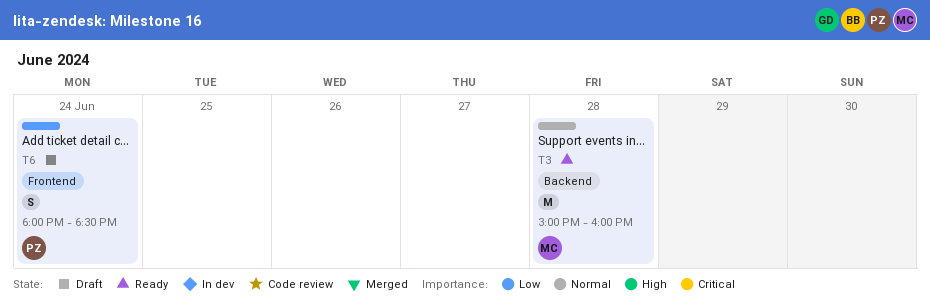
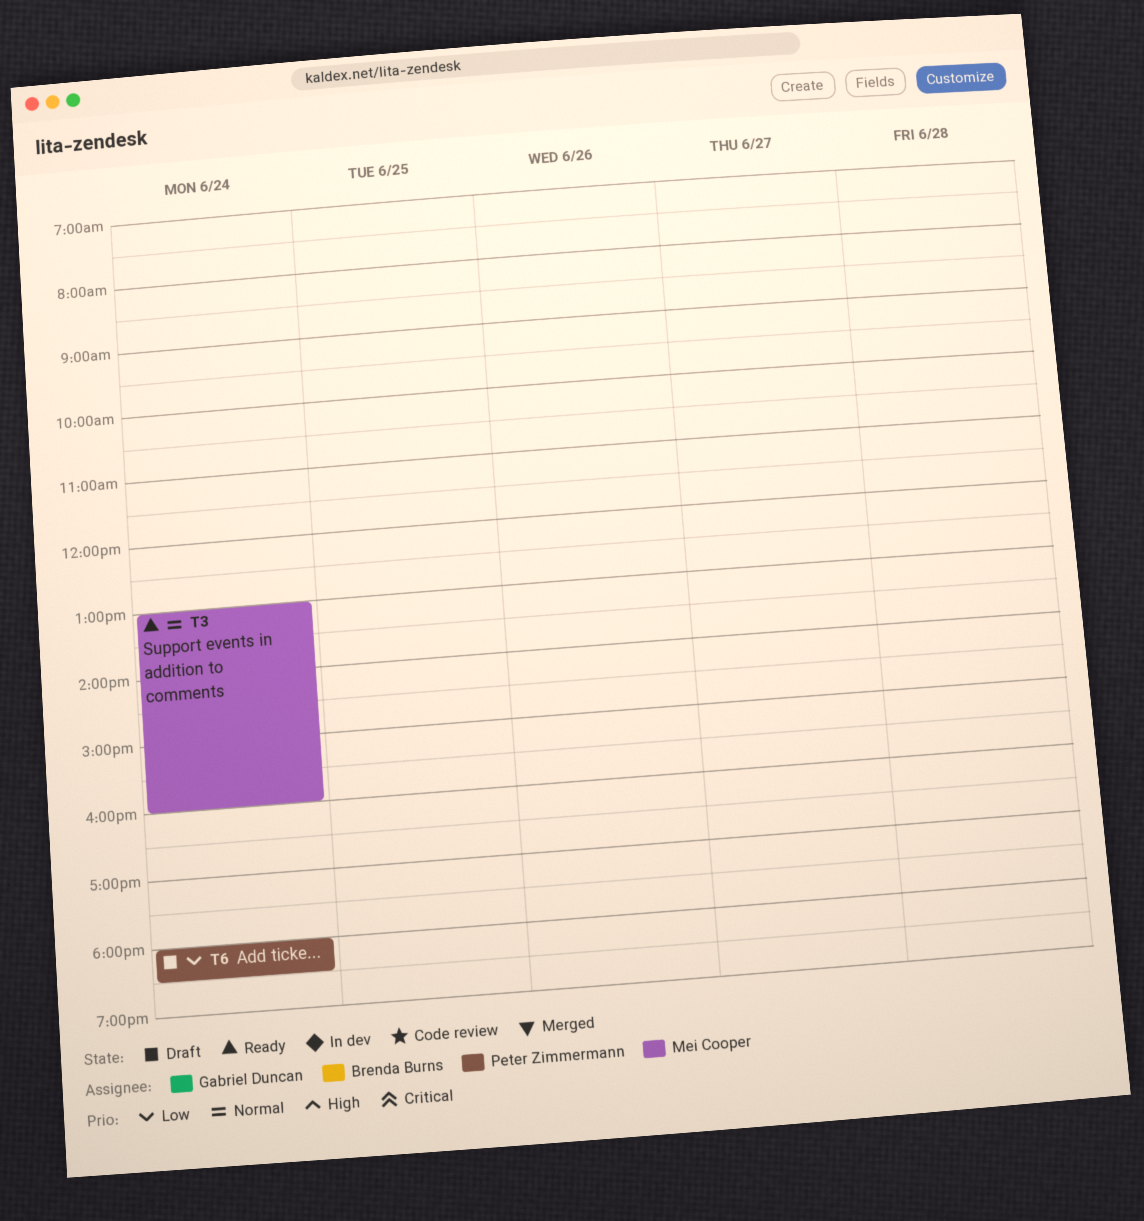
T3, day: Jun 28 -> Jun 24
T3, begins: 15:00 -> 13:00

